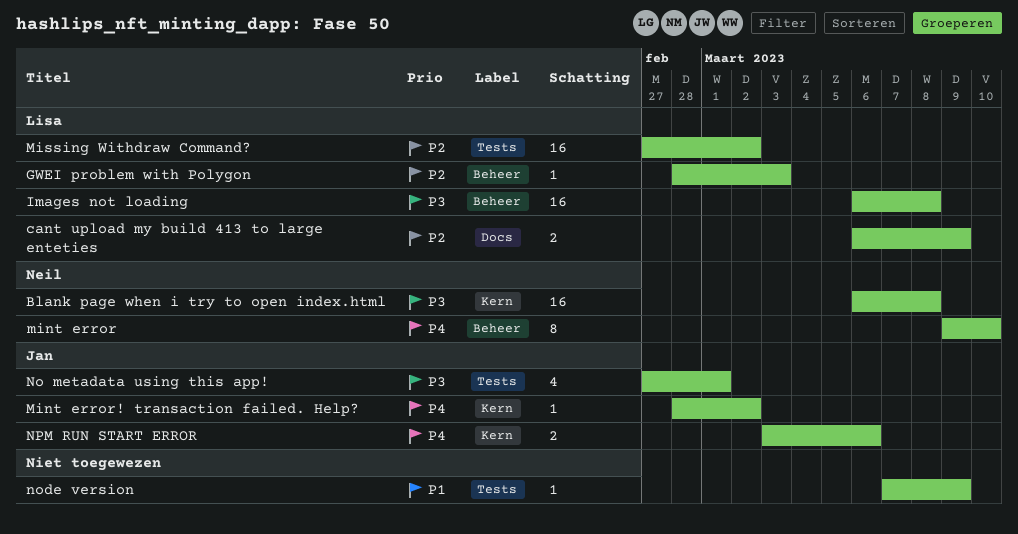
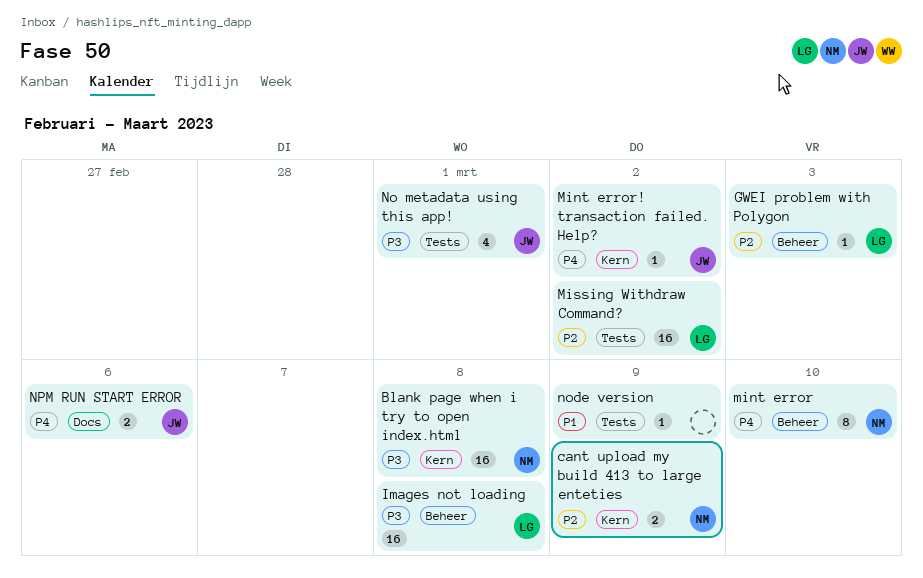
cant upload my build 413 to large enteties, owner: Lisa -> Neil
cant upload my build 413 to large enteties, label: Docs -> Kern
NPM RUN START ERROR, label: Kern -> Docs

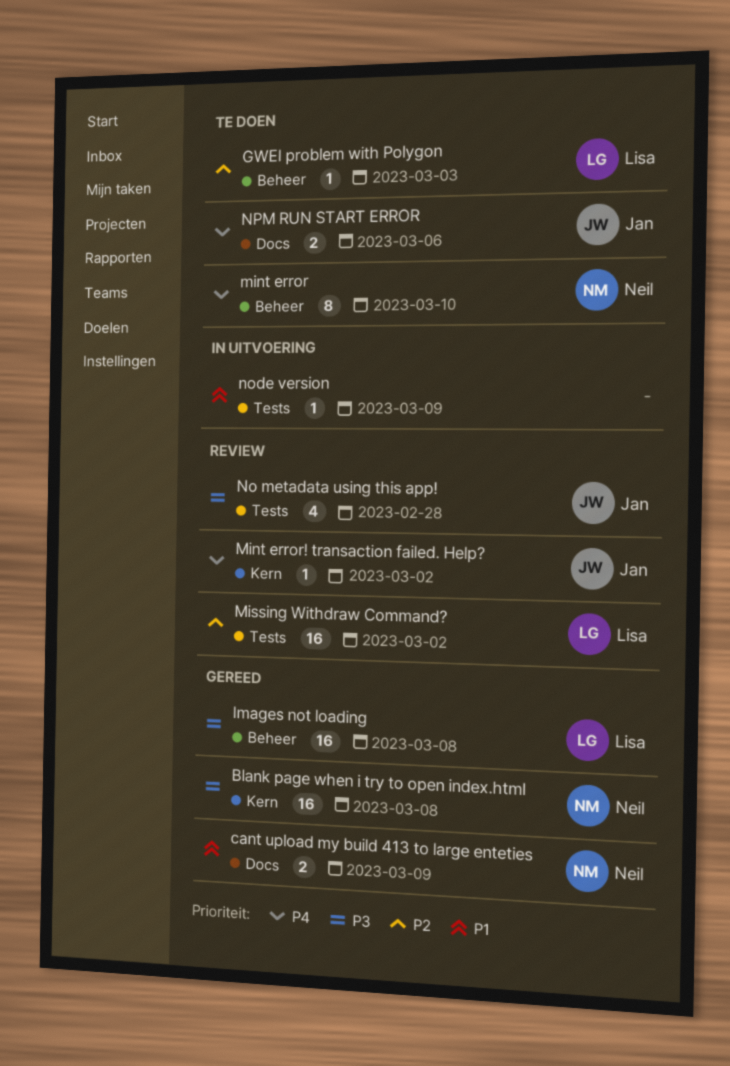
cant upload my build 413 to large enteties, priority: P2 -> P1
cant upload my build 413 to large enteties, label: Kern -> Docs
No metadata using this app!, due: Mar 1 -> Feb 28

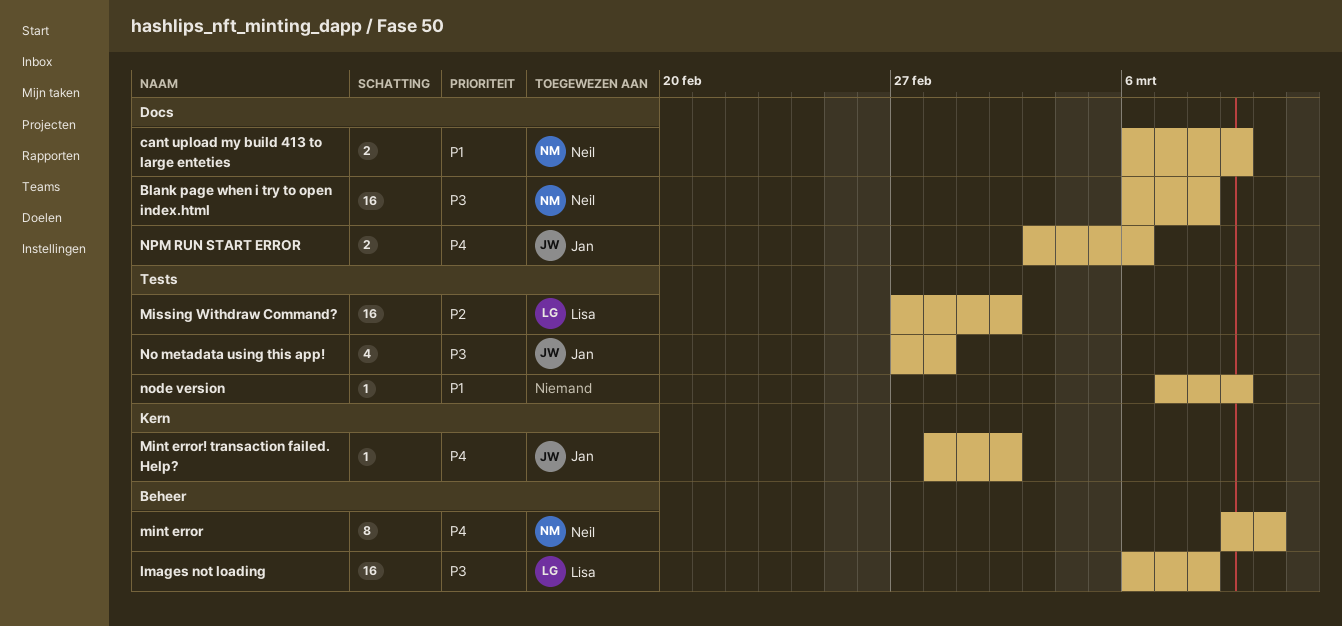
Blank page when i try to open index.html, label: Kern -> Docs
GWEI problem with Polygon: present -> none

